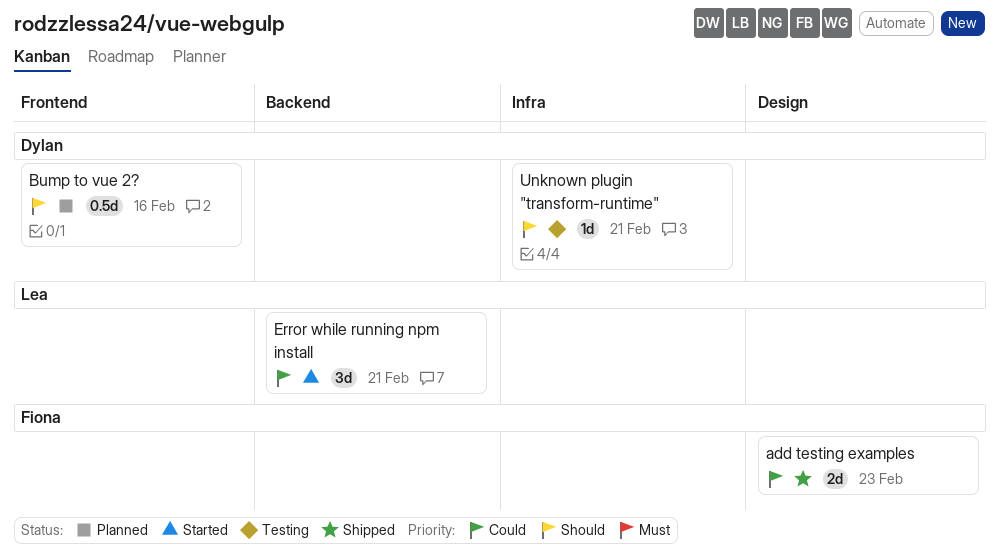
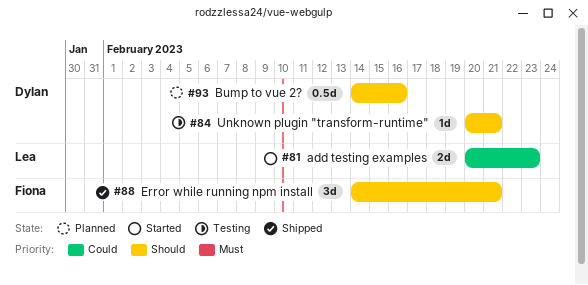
add testing examples, status: Shipped -> Started
add testing examples, owner: Fiona -> Lea
Error while running npm install, status: Started -> Shipped
Error while running npm install, owner: Lea -> Fiona
Error while running npm install, priority: Could -> Should

